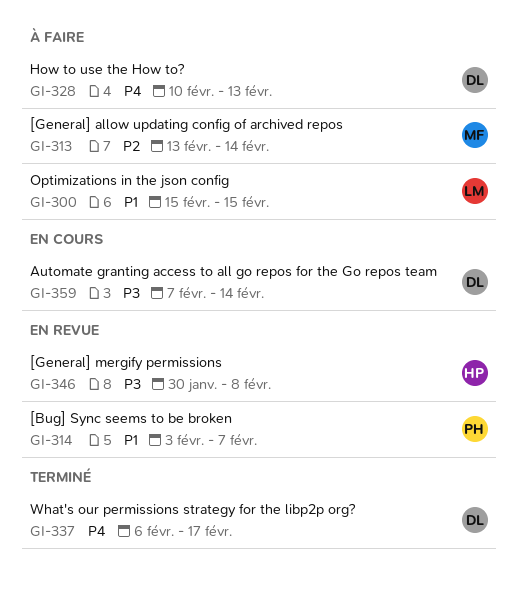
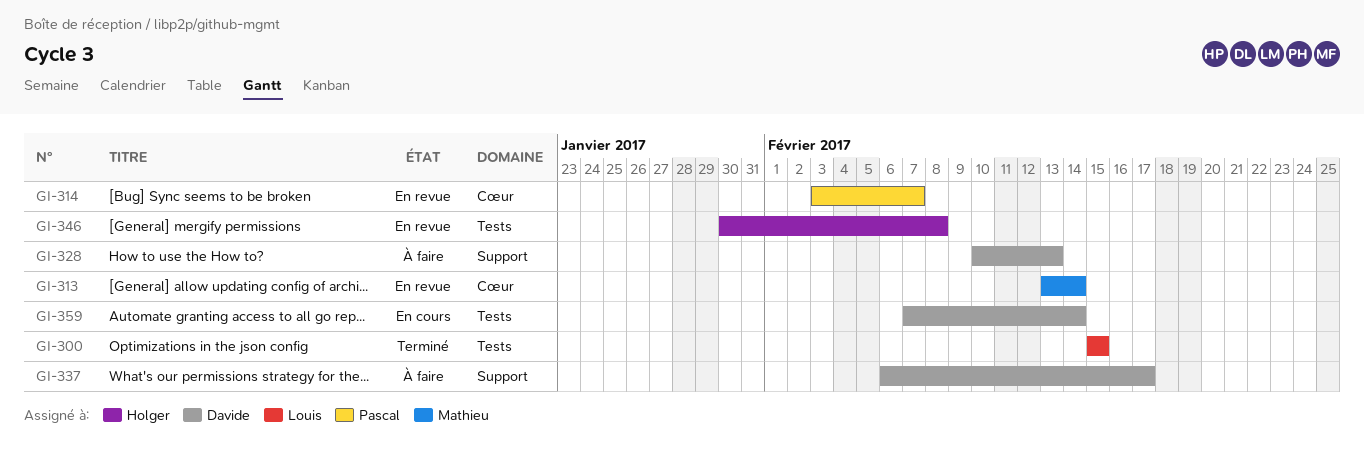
GI-300, status: À faire -> Terminé
GI-313, status: À faire -> En revue
GI-337, status: Terminé -> À faire

